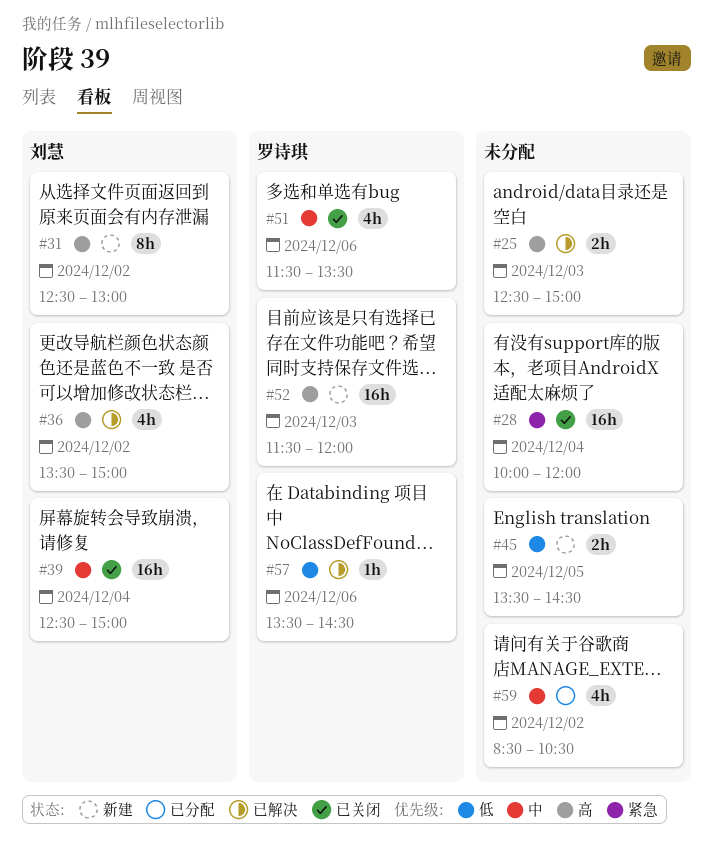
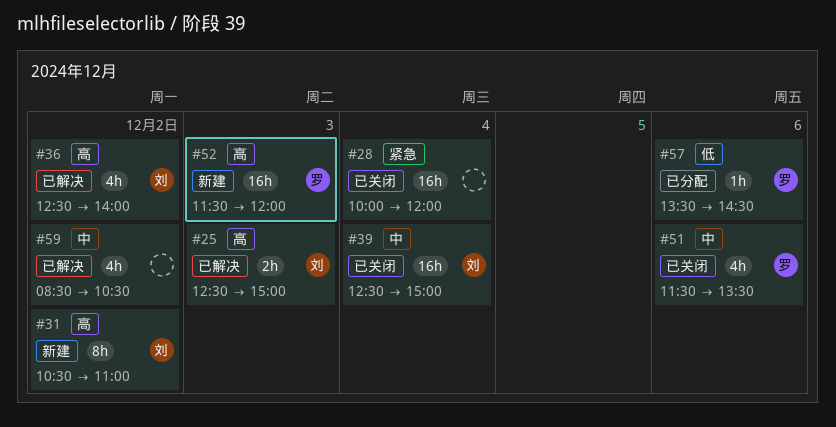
#25, owner: none -> 刘慧
#31, begins: 12:30 -> 10:30
#31, ends: 13:00 -> 11:00
#36, begins: 13:30 -> 12:30
#36, ends: 15:00 -> 14:00
#45: present -> none
#57, status: 已解决 -> 已分配
#59, status: 已分配 -> 已解决

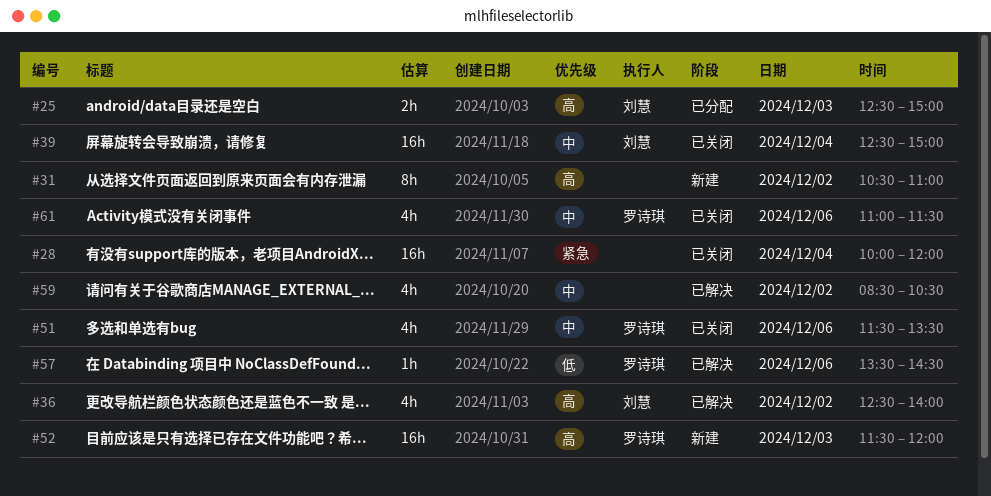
#25, status: 已解决 -> 已分配
#31, owner: 刘慧 -> none
#57, status: 已分配 -> 已解决
#61: none -> present

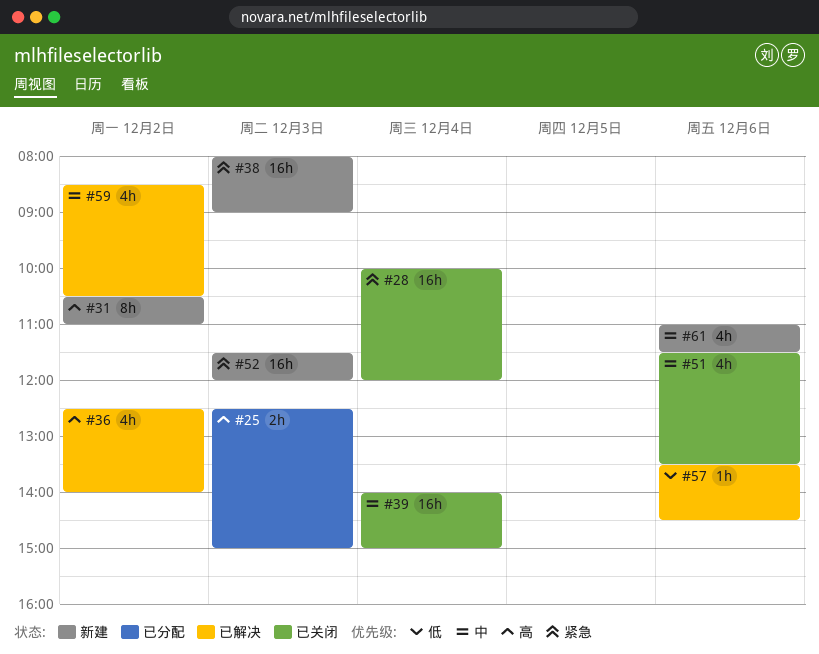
#38: none -> present
#39, begins: 12:30 -> 14:00
#52, priority: 高 -> 紧急
#61, status: 已关闭 -> 新建

